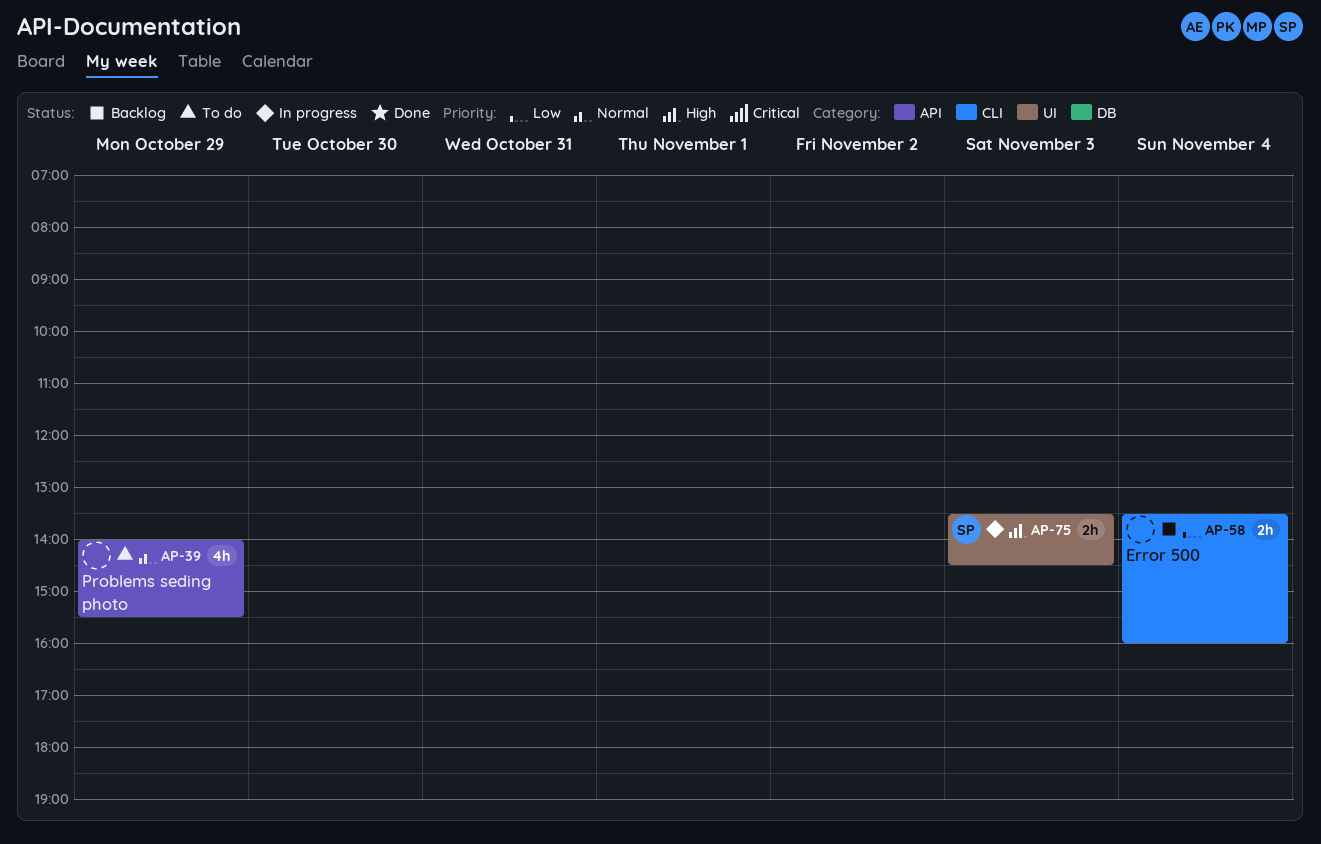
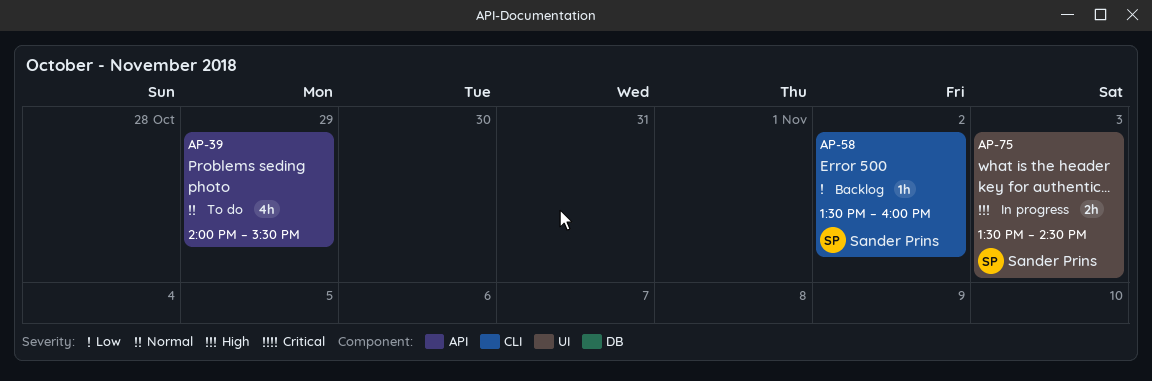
AP-58, owner: none -> Sander Prins
AP-58, estimate: 2h -> 1h
AP-58, day: Nov 4 -> Nov 2

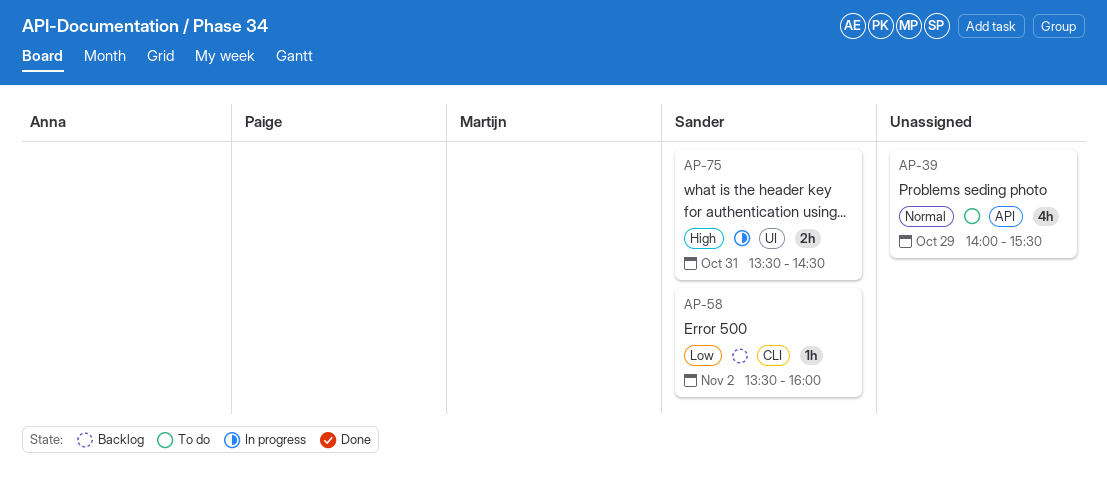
AP-75, day: Nov 3 -> Oct 31

